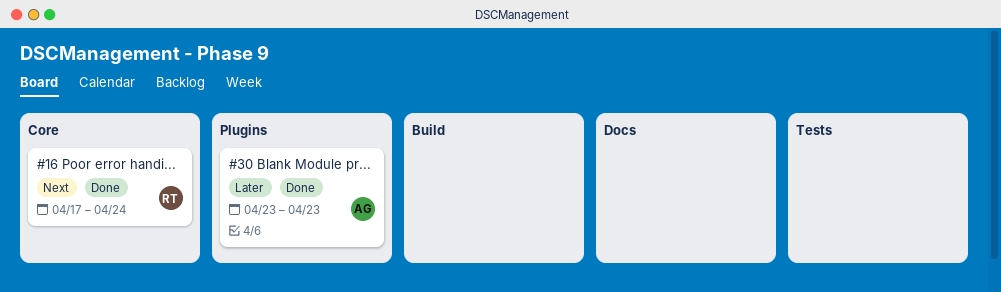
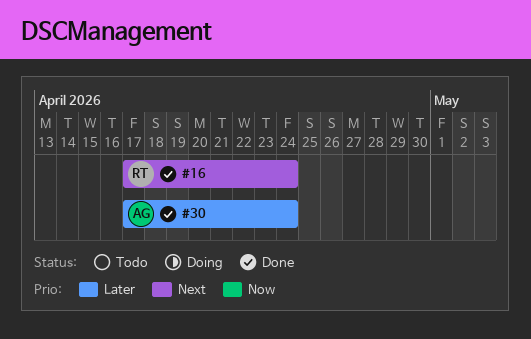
#30, start: Apr 23 -> Apr 17
#30, due: Apr 23 -> Apr 24

